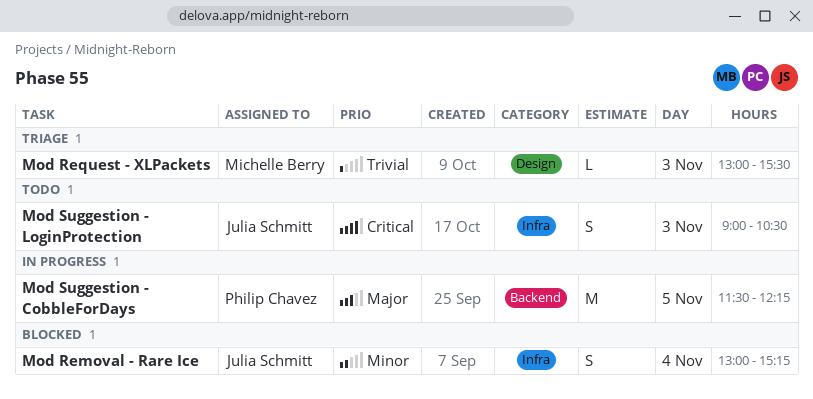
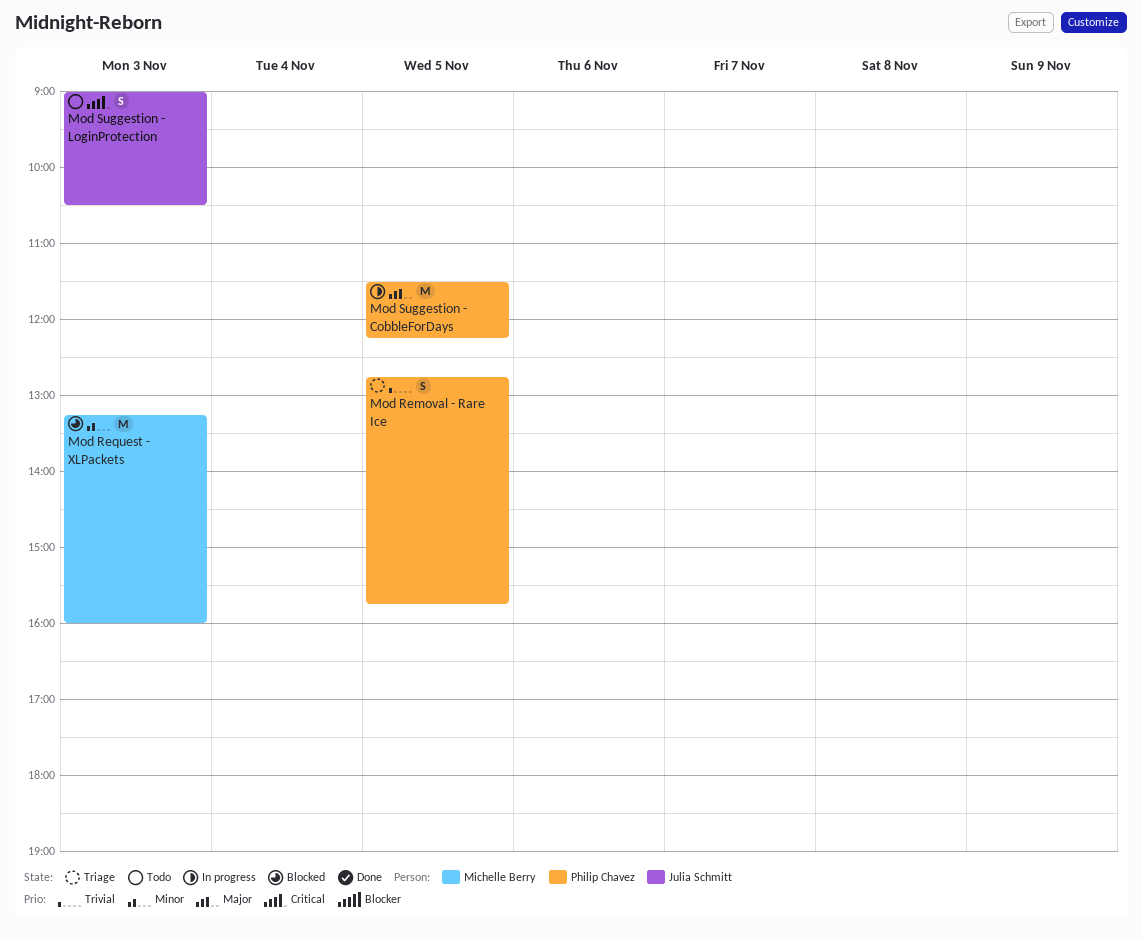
Mod Removal - Rare Ice, status: Blocked -> Triage
Mod Removal - Rare Ice, owner: Julia Schmitt -> Philip Chavez
Mod Removal - Rare Ice, priority: Minor -> Trivial
Mod Removal - Rare Ice, day: Nov 4 -> Nov 5
Mod Removal - Rare Ice, begins: 13:00 -> 12:45
Mod Removal - Rare Ice, ends: 15:15 -> 15:45
Mod Request - XLPackets, status: Triage -> Blocked
Mod Request - XLPackets, priority: Trivial -> Minor
Mod Request - XLPackets, estimate: L -> M
Mod Request - XLPackets, begins: 13:00 -> 13:15
Mod Request - XLPackets, ends: 15:30 -> 16:00

